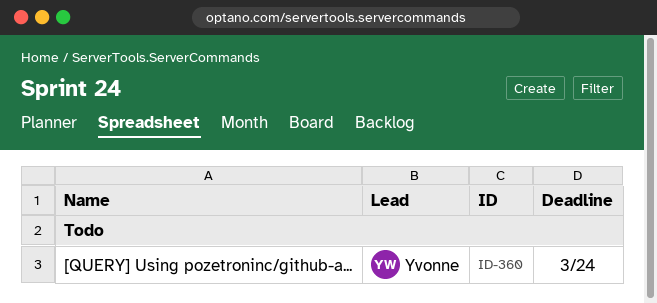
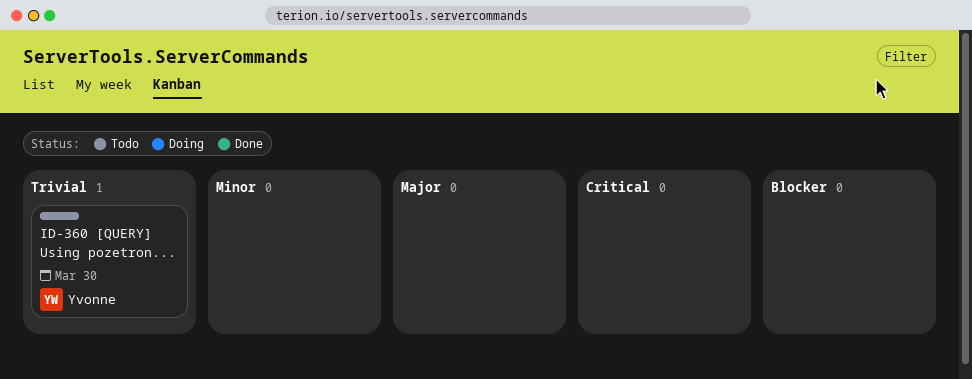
ID-360, due: Mar 24 -> Mar 30

